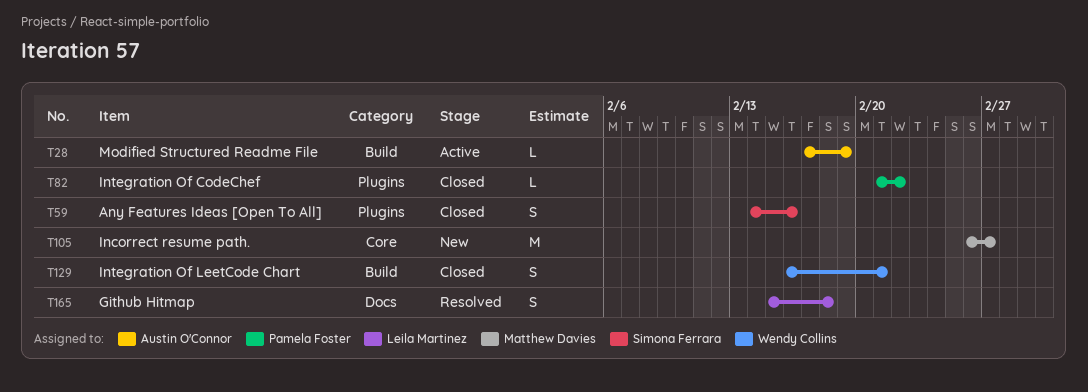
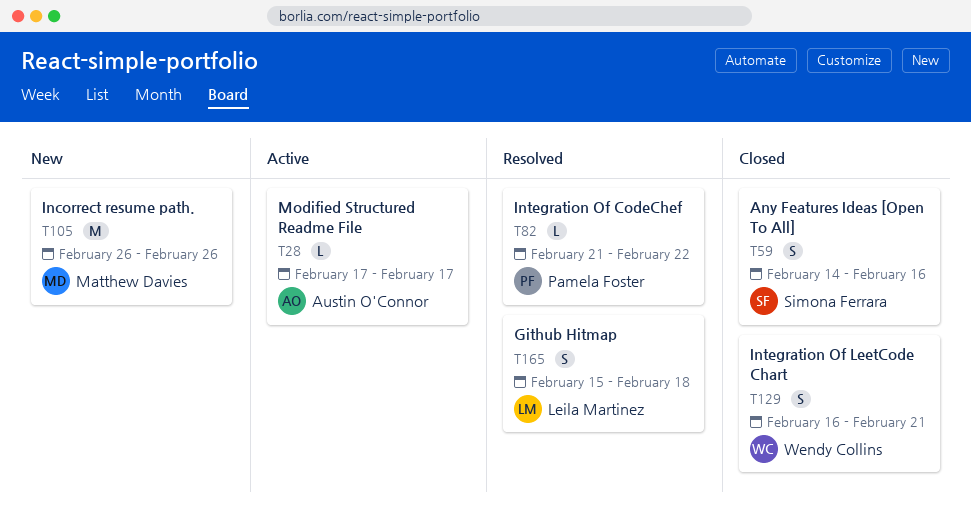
T28, due: Feb 19 -> Feb 17
T82, status: Closed -> Resolved
T105, due: Feb 27 -> Feb 26

